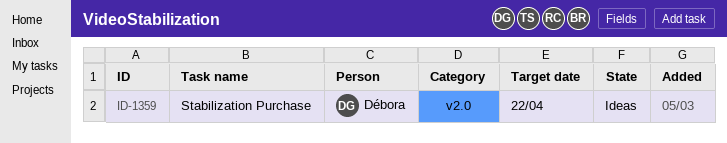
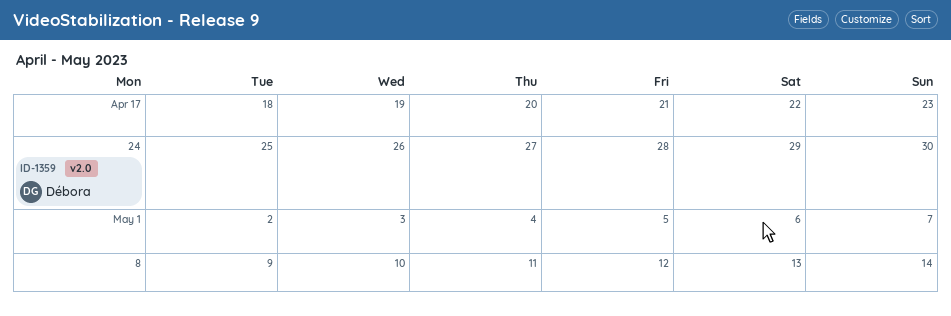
ID-1359, due: Apr 22 -> Apr 24

